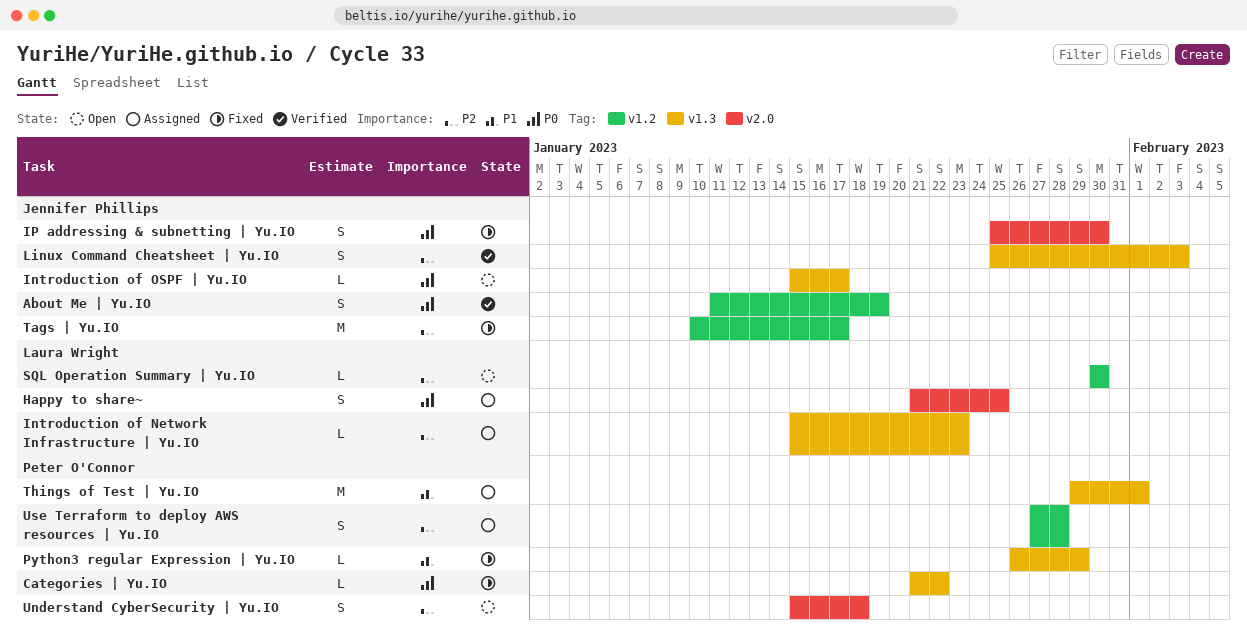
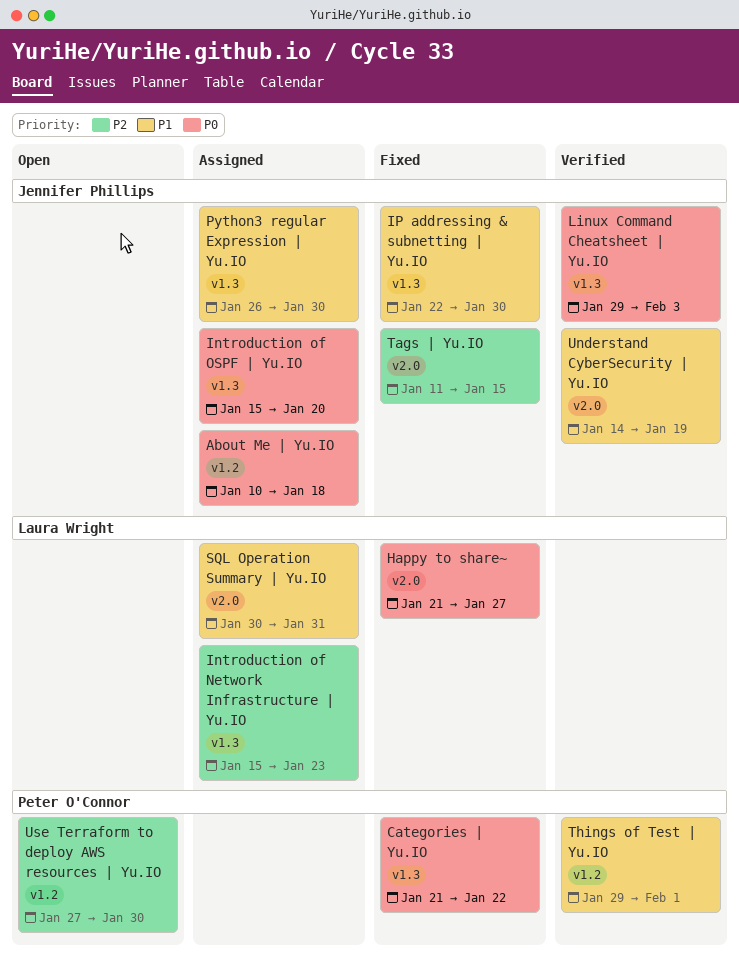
About Me | Yu.IO, status: Verified -> Assigned
About Me | Yu.IO, start: Jan 11 -> Jan 10
About Me | Yu.IO, due: Jan 19 -> Jan 18
Happy to share~, status: Assigned -> Fixed
Happy to share~, due: Jan 25 -> Jan 27
Introduction of OSPF | Yu.IO, status: Open -> Assigned
Introduction of OSPF | Yu.IO, due: Jan 17 -> Jan 20
IP addressing & subnetting | Yu.IO, priority: P0 -> P1
IP addressing & subnetting | Yu.IO, label: v2.0 -> v1.3
IP addressing & subnetting | Yu.IO, start: Jan 25 -> Jan 22
Linux Command Cheatsheet | Yu.IO, priority: P2 -> P0
Linux Command Cheatsheet | Yu.IO, start: Jan 25 -> Jan 29
Python3 regular Expression | Yu.IO, status: Fixed -> Assigned
Python3 regular Expression | Yu.IO, owner: Peter O'Connor -> Jennifer Phillips
Python3 regular Expression | Yu.IO, due: Jan 29 -> Jan 30
SQL Operation Summary | Yu.IO, status: Open -> Assigned
SQL Operation Summary | Yu.IO, priority: P2 -> P1
SQL Operation Summary | Yu.IO, label: v1.2 -> v2.0
SQL Operation Summary | Yu.IO, due: Jan 30 -> Jan 31
Tags | Yu.IO, label: v1.2 -> v2.0
Tags | Yu.IO, start: Jan 10 -> Jan 11
Tags | Yu.IO, due: Jan 17 -> Jan 15
Things of Test | Yu.IO, status: Assigned -> Verified
Things of Test | Yu.IO, label: v1.3 -> v1.2
Understand CyberSecurity | Yu.IO, status: Open -> Verified
Understand CyberSecurity | Yu.IO, owner: Peter O'Connor -> Jennifer Phillips
Understand CyberSecurity | Yu.IO, priority: P2 -> P1
Understand CyberSecurity | Yu.IO, start: Jan 15 -> Jan 14
Understand CyberSecurity | Yu.IO, due: Jan 18 -> Jan 19
Use Terraform to deploy AWS resources | Yu.IO, status: Assigned -> Open
Use Terraform to deploy AWS resources | Yu.IO, due: Jan 28 -> Jan 30

